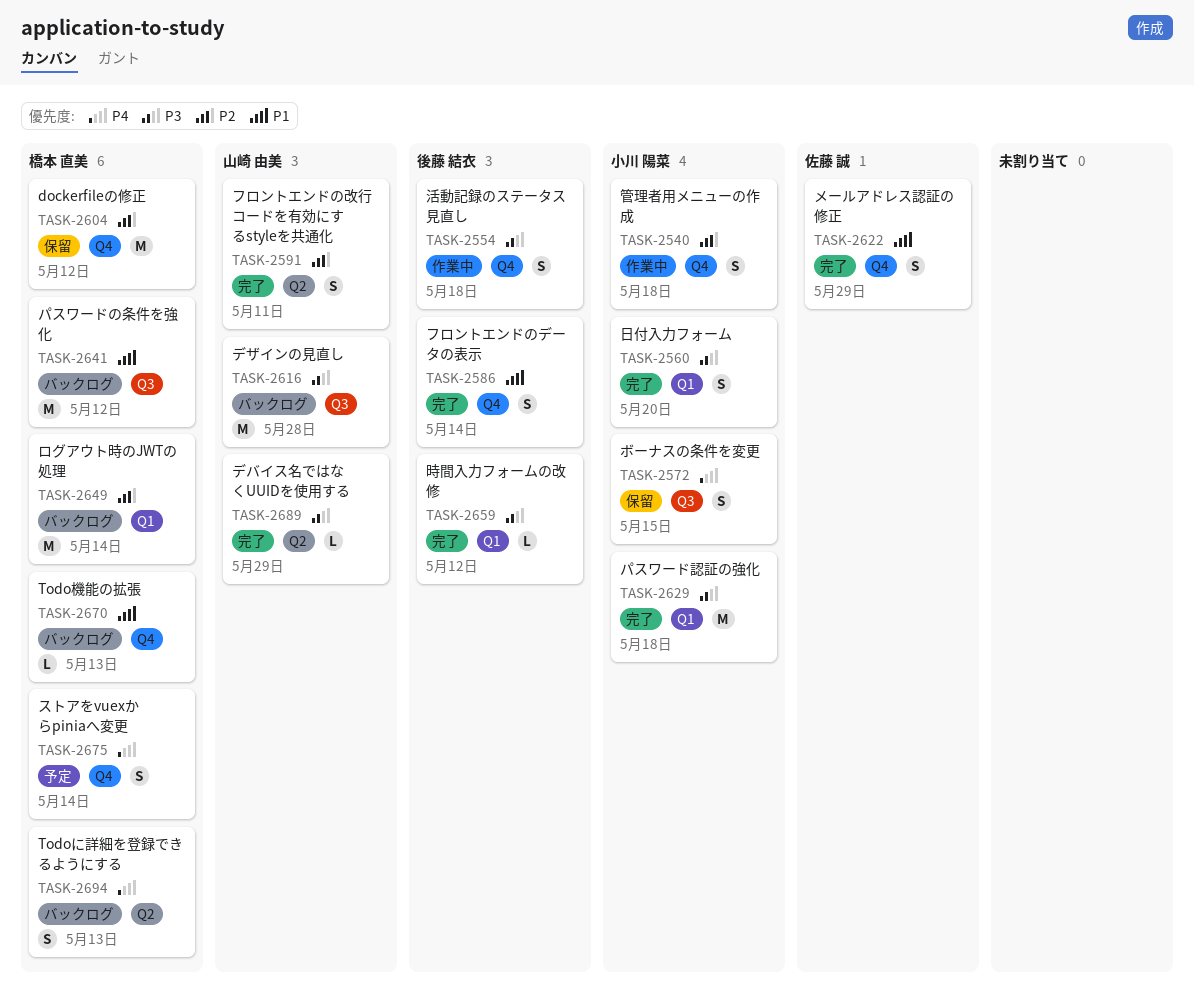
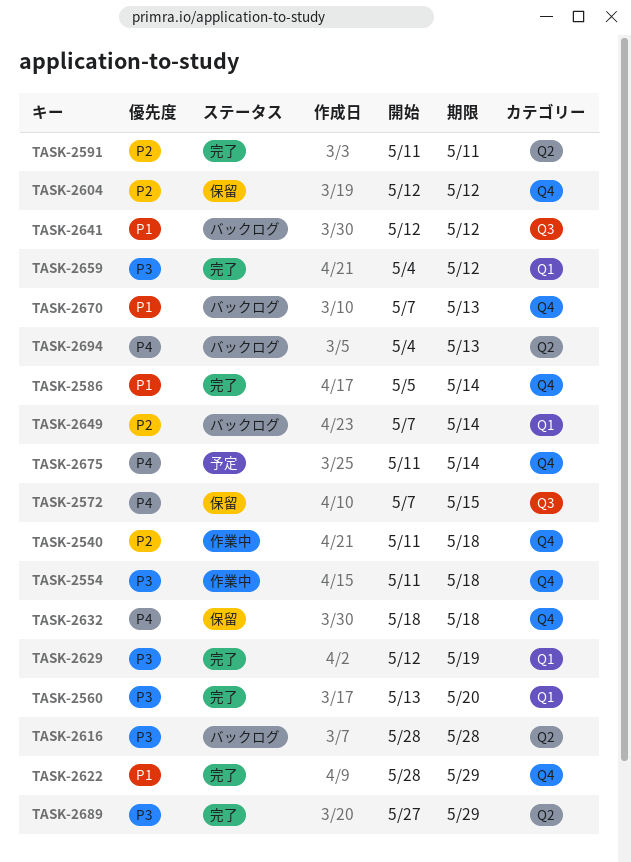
TASK-2616, label: Q3 -> Q2
TASK-2629, due: May 18 -> May 19
TASK-2632: none -> present

